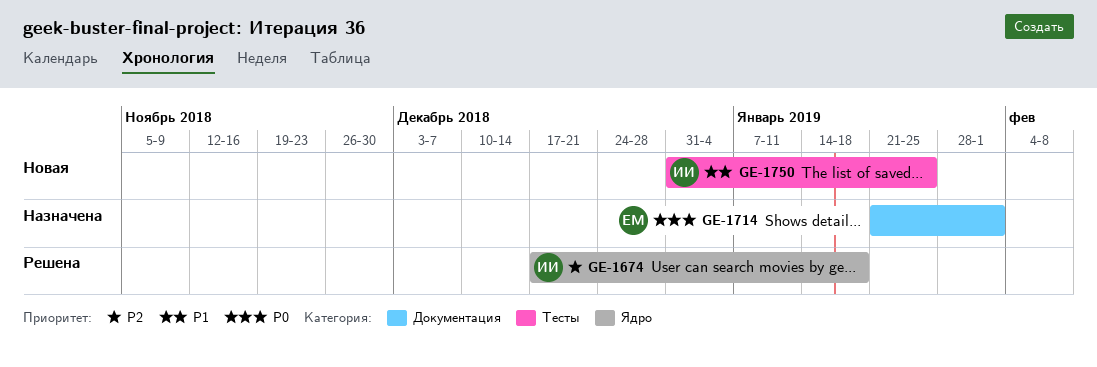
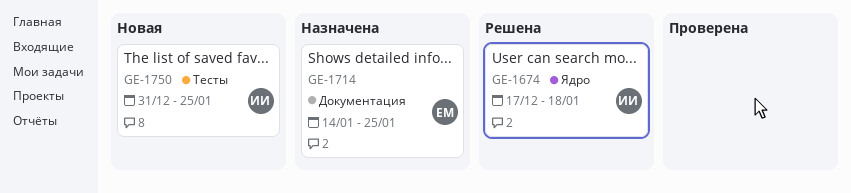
GE-1714, start: Jan 21 -> Jan 14
GE-1714, due: Feb 1 -> Jan 25

